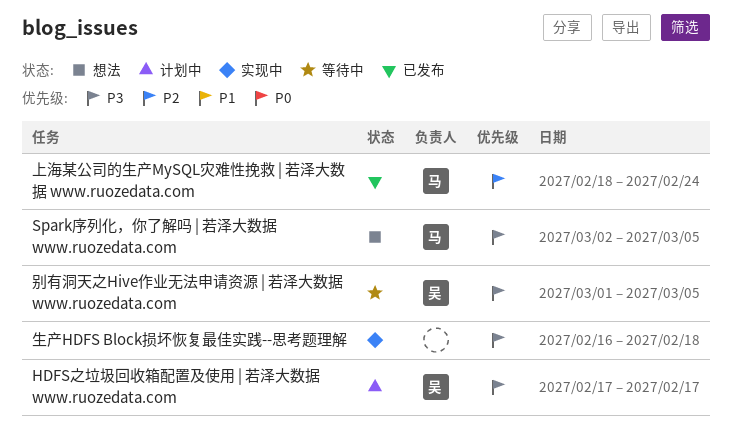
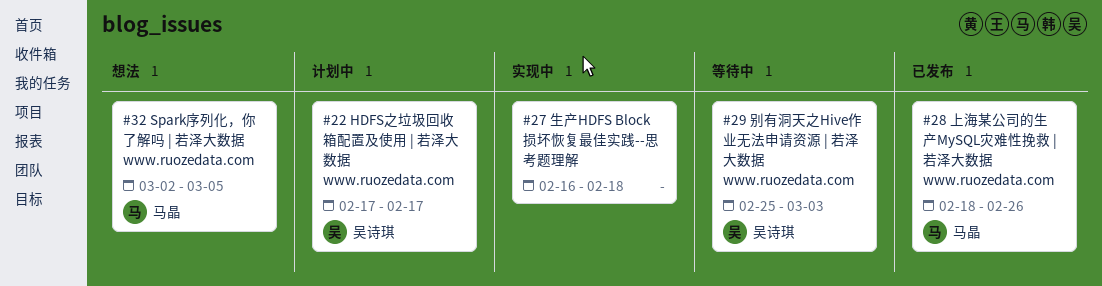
上海某公司的生产MySQL灾难性挽救 | 若泽大数据 www.ruozedata.com, due: Feb 24 -> Feb 26
别有洞天之Hive作业无法申请资源 | 若泽大数据 www.ruozedata.com, start: Mar 1 -> Feb 25
别有洞天之Hive作业无法申请资源 | 若泽大数据 www.ruozedata.com, due: Mar 5 -> Mar 3

